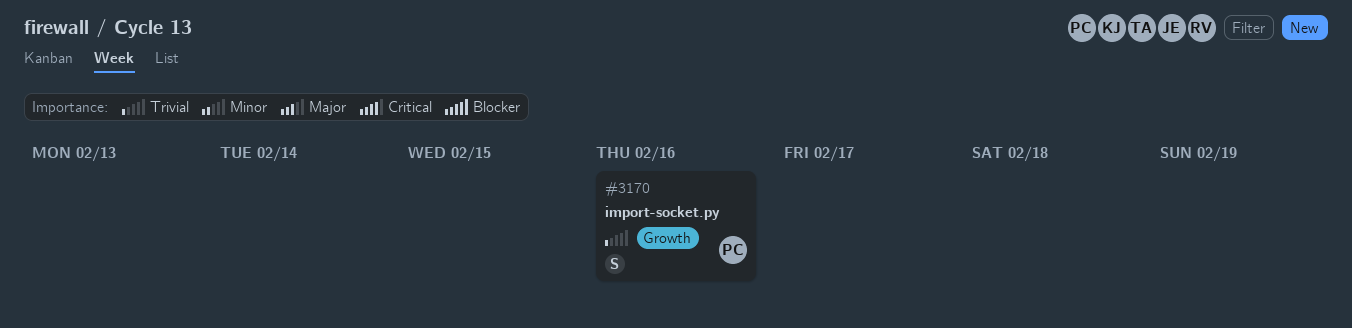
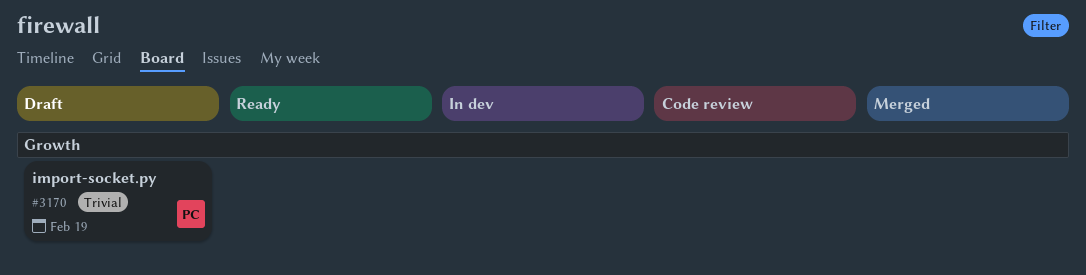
#3170, due: Feb 16 -> Feb 19

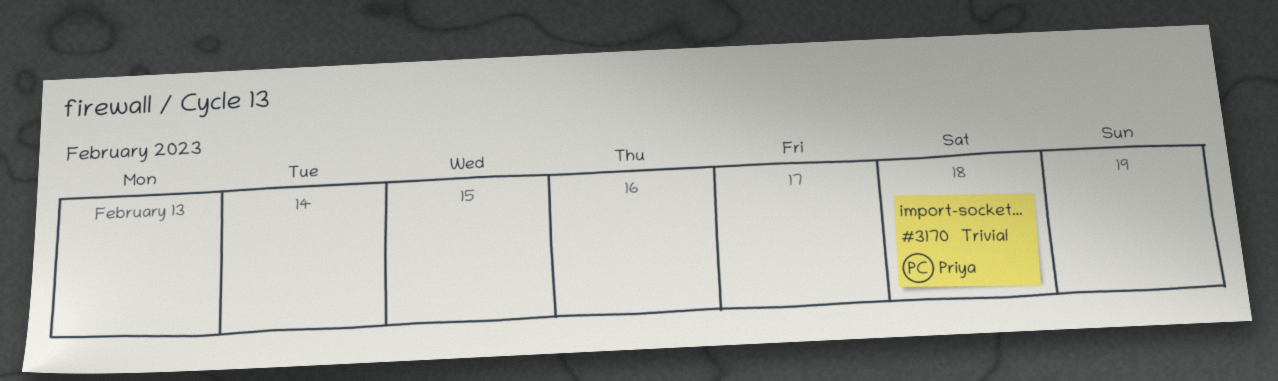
#3170, due: Feb 19 -> Feb 18

